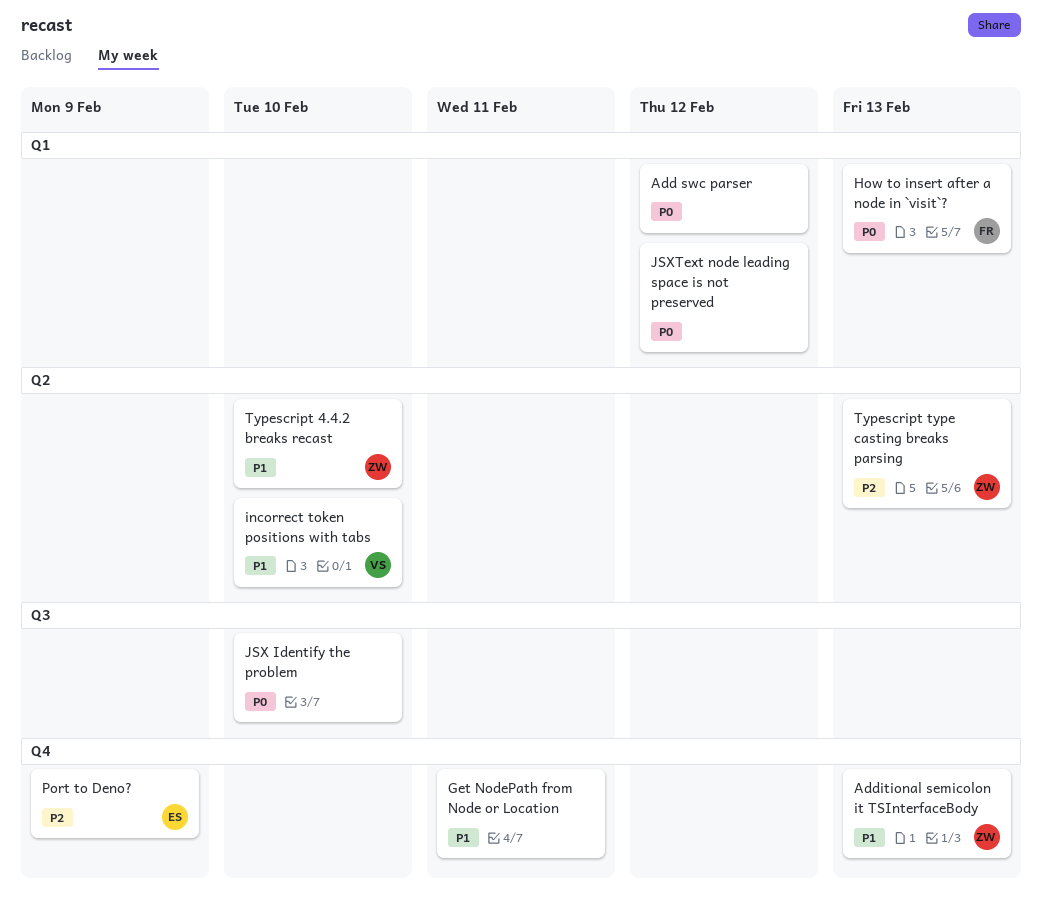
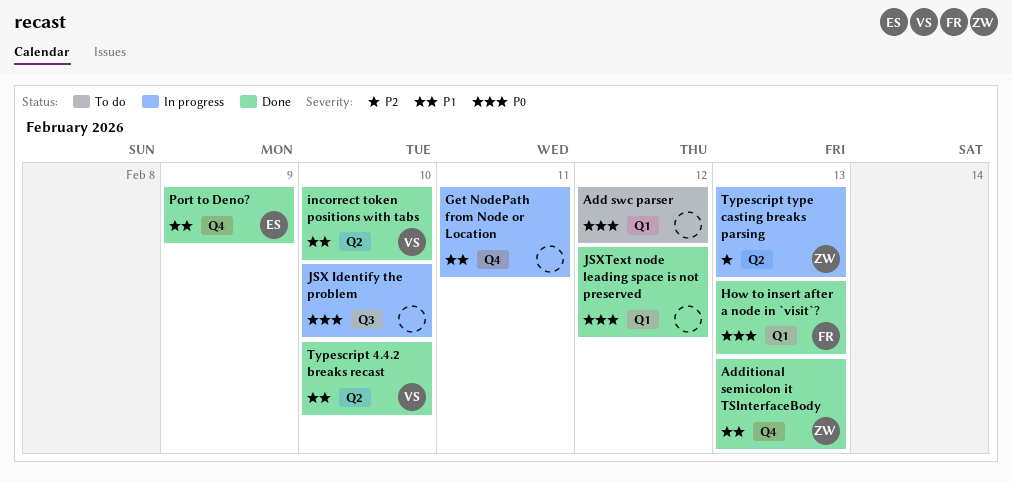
Port to Deno?, priority: P2 -> P1
Typescript 4.4.2 breaks recast, owner: ZW -> VS

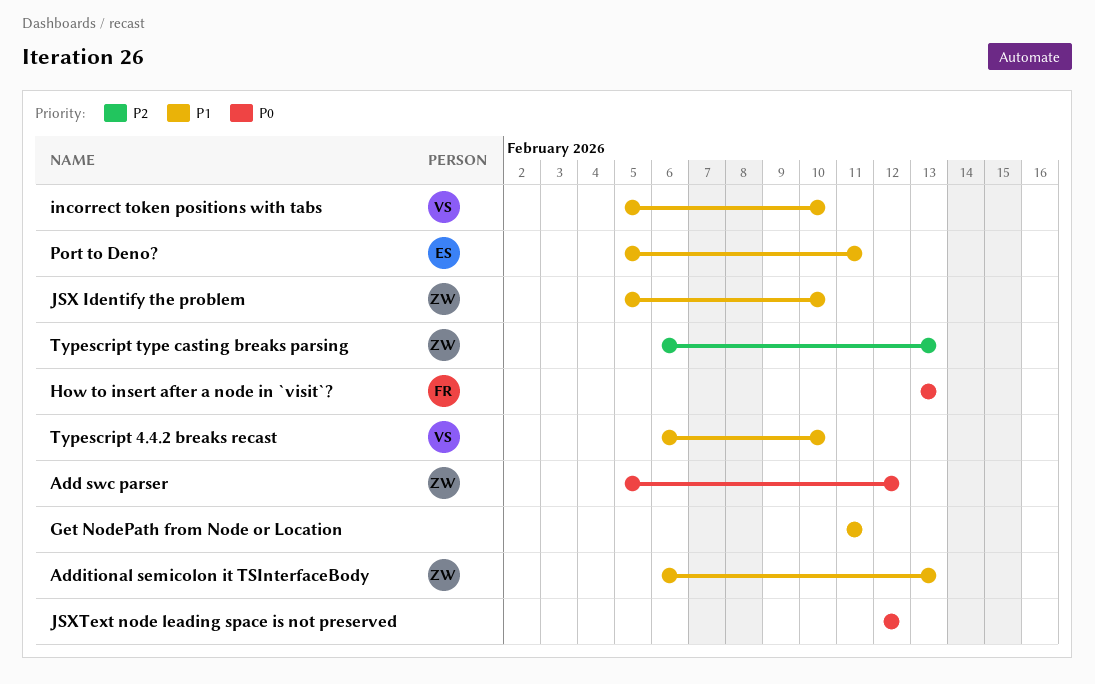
Add swc parser, owner: none -> ZW
JSX Identify the problem, owner: none -> ZW
JSX Identify the problem, priority: P0 -> P1
Port to Deno?, due: Feb 9 -> Feb 11

